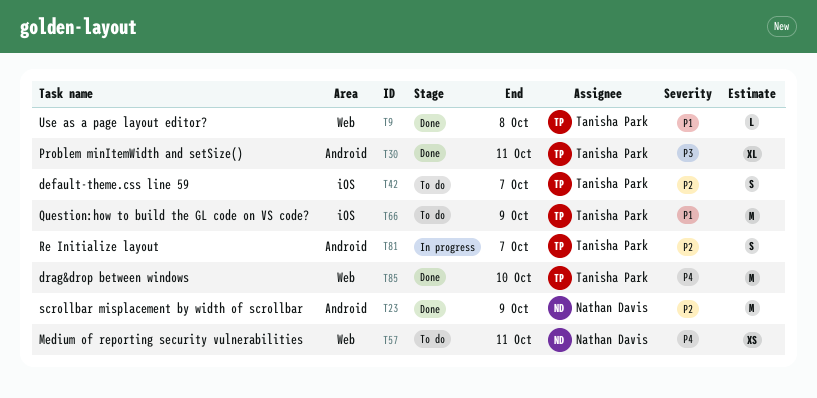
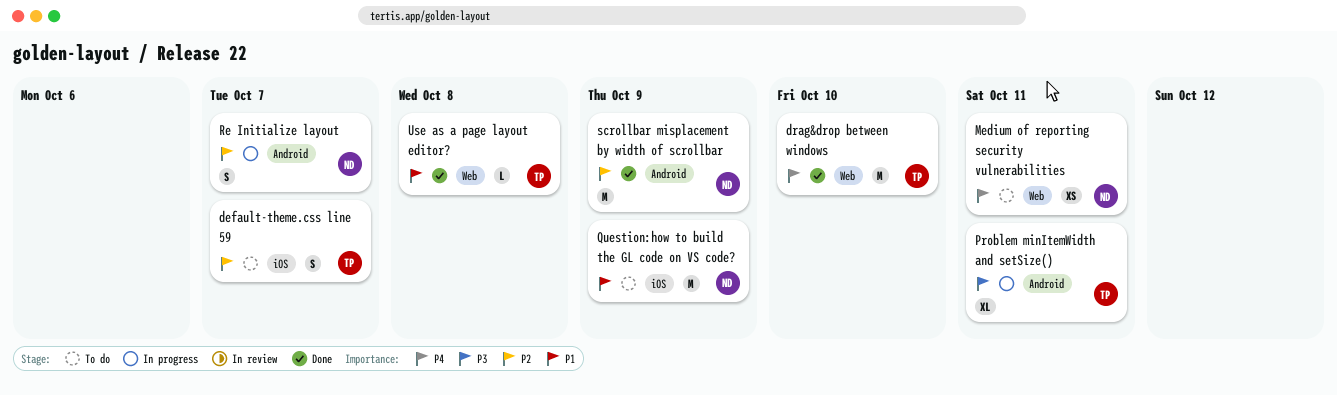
Problem minItemWidth and setSize(), status: Done -> In progress
Question:how to build the GL code on VS code?, owner: Tanisha Park -> Nathan Davis
Re Initialize layout, owner: Tanisha Park -> Nathan Davis

